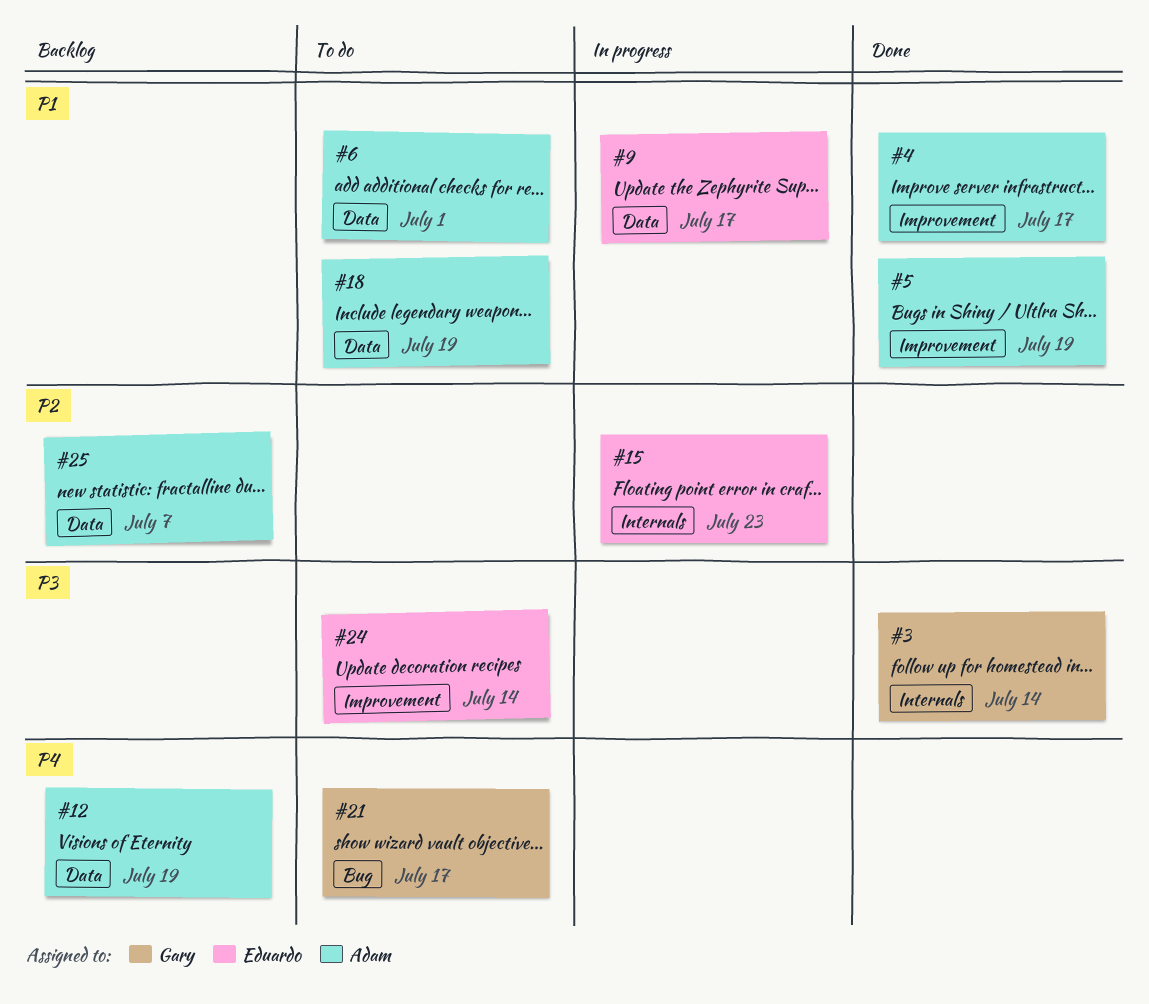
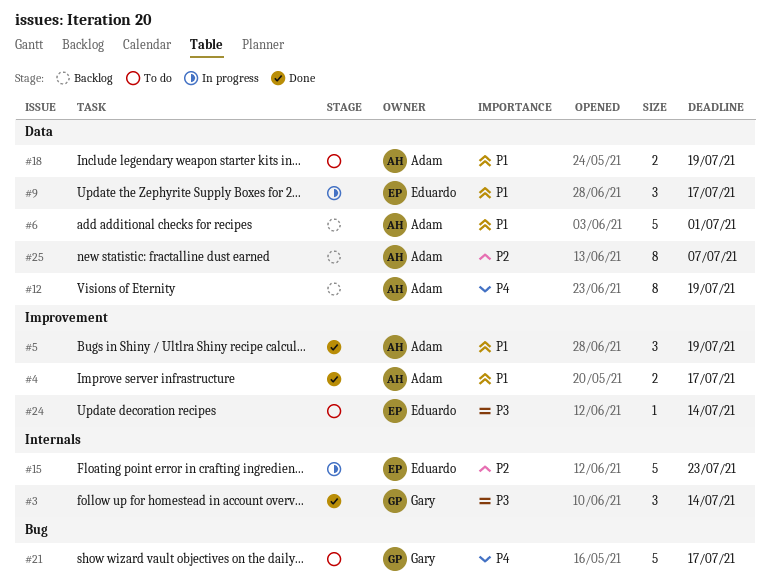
#6, status: To do -> Backlog

